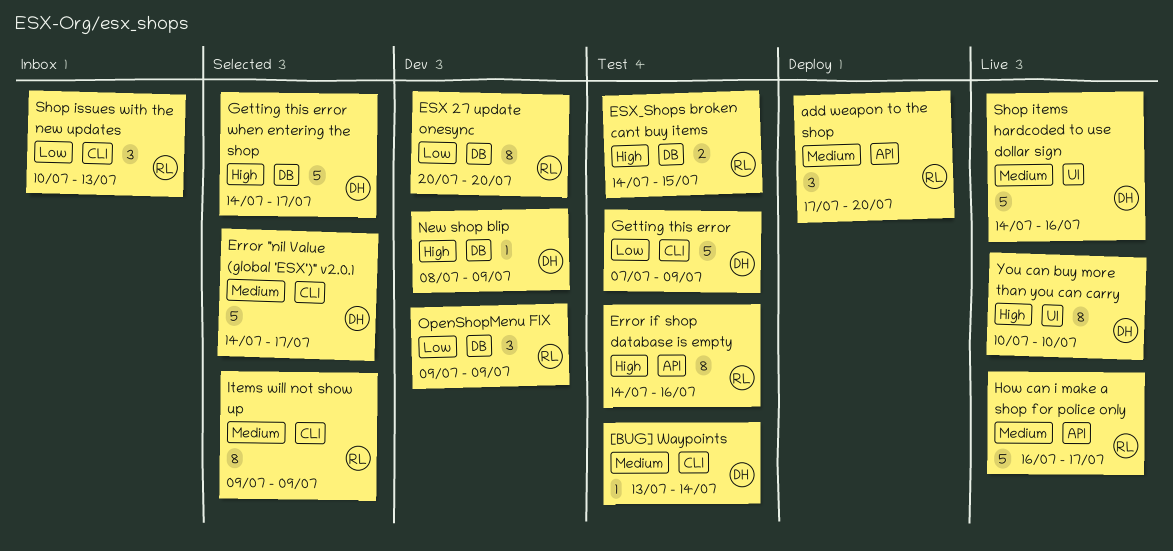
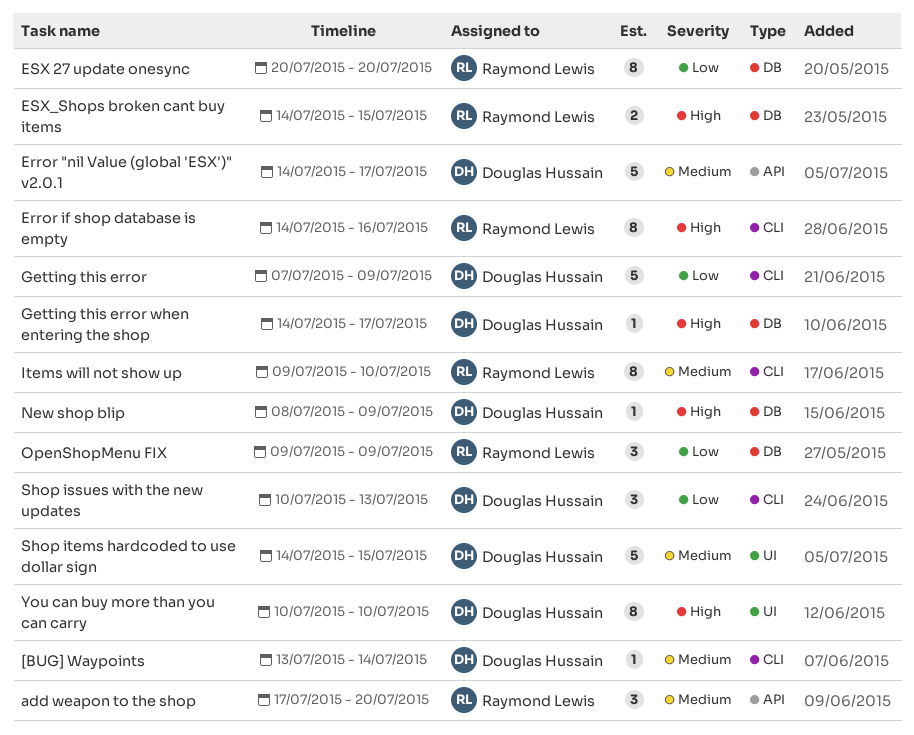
Error "nil Value (global 'ESX')" v2.0.1, label: CLI -> API
Error if shop database is empty, label: API -> CLI
Getting this error when entering the shop, estimate: 5 -> 1
How can i make a shop for police only: present -> none
Items will not show up, due: Jul 9 -> Jul 10
Shop issues with the new updates, owner: Raymond Lewis -> Douglas Hussain
Shop items hardcoded to use dollar sign, due: Jul 16 -> Jul 15

